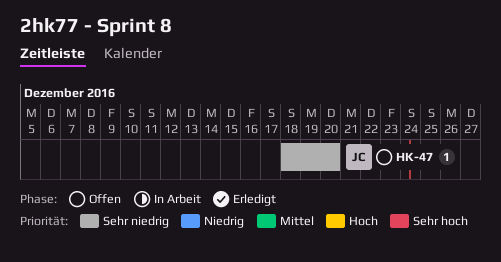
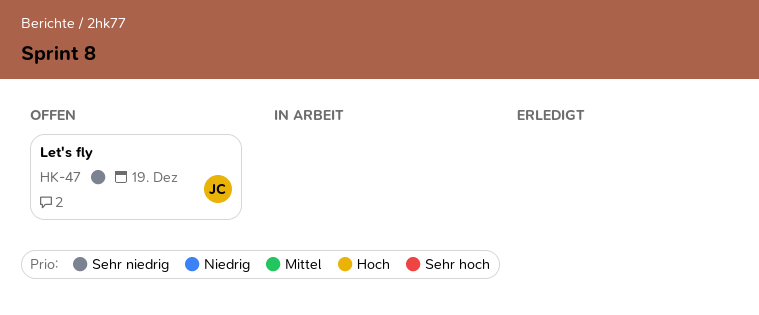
HK-47, due: Dec 20 -> Dec 19

